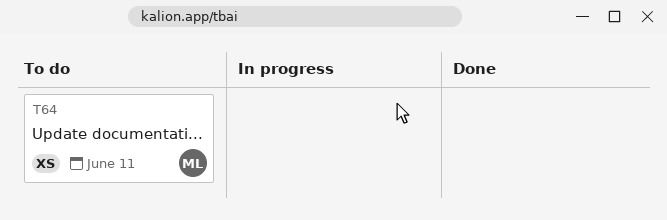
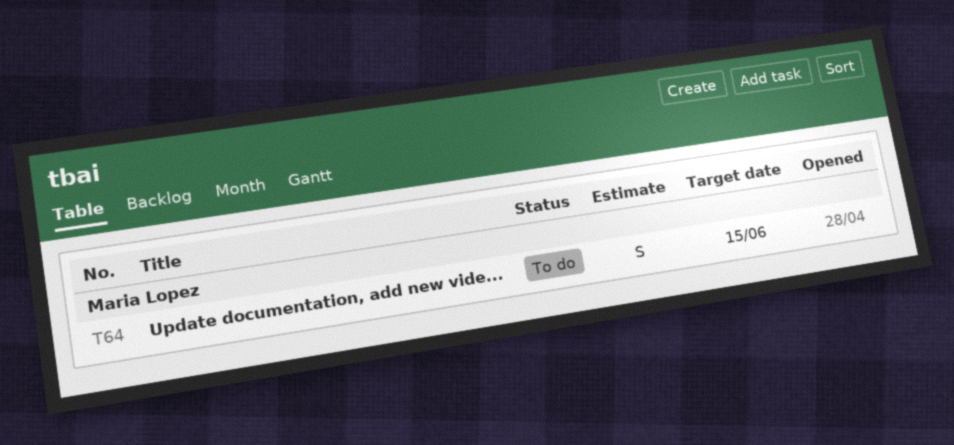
T64, estimate: XS -> S
T64, due: Jun 11 -> Jun 15

